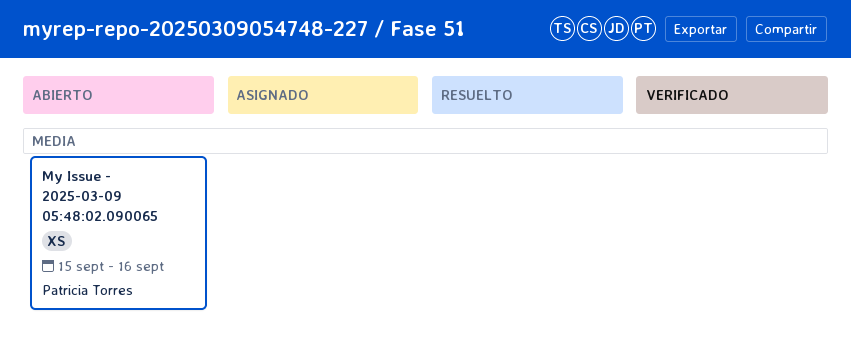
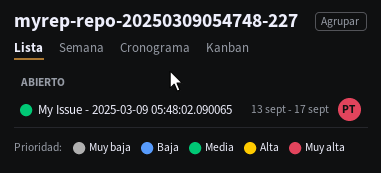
My Issue - 2025-03-09 05:48:02.090065, start: Sep 15 -> Sep 13
My Issue - 2025-03-09 05:48:02.090065, due: Sep 16 -> Sep 17

